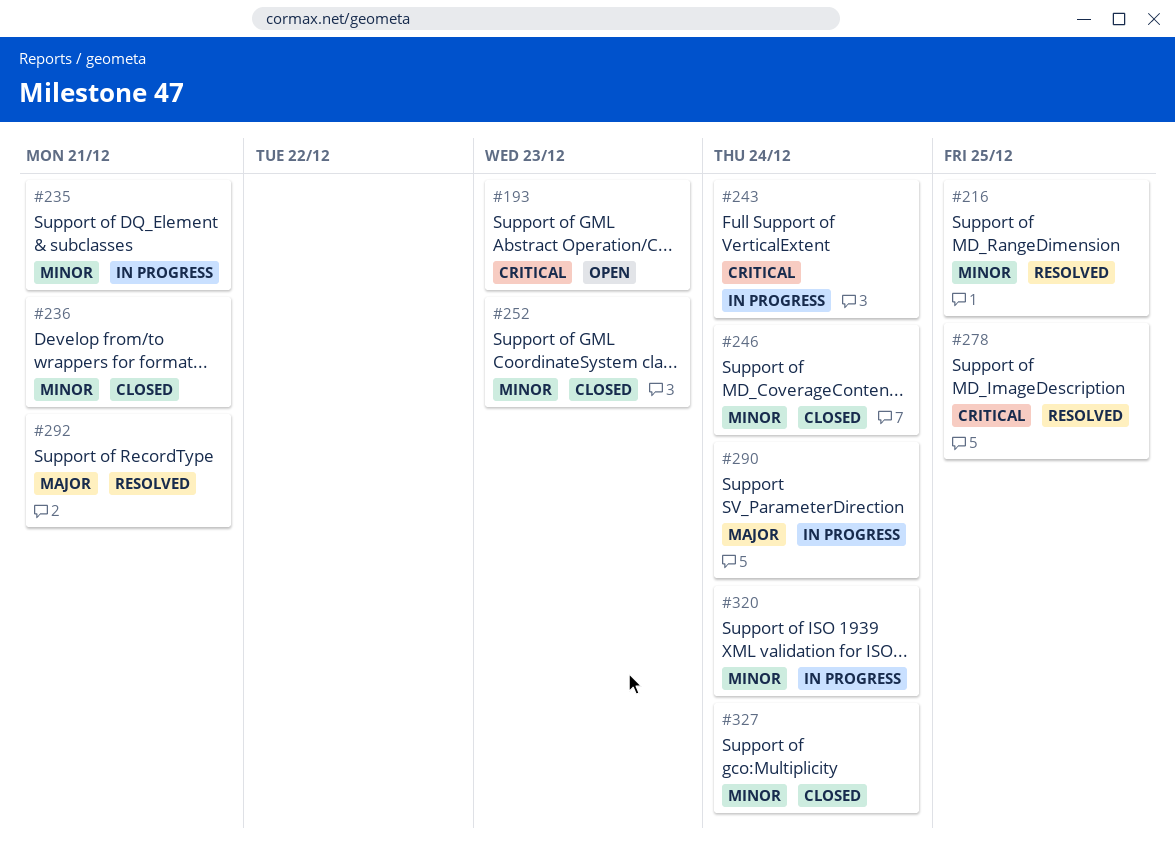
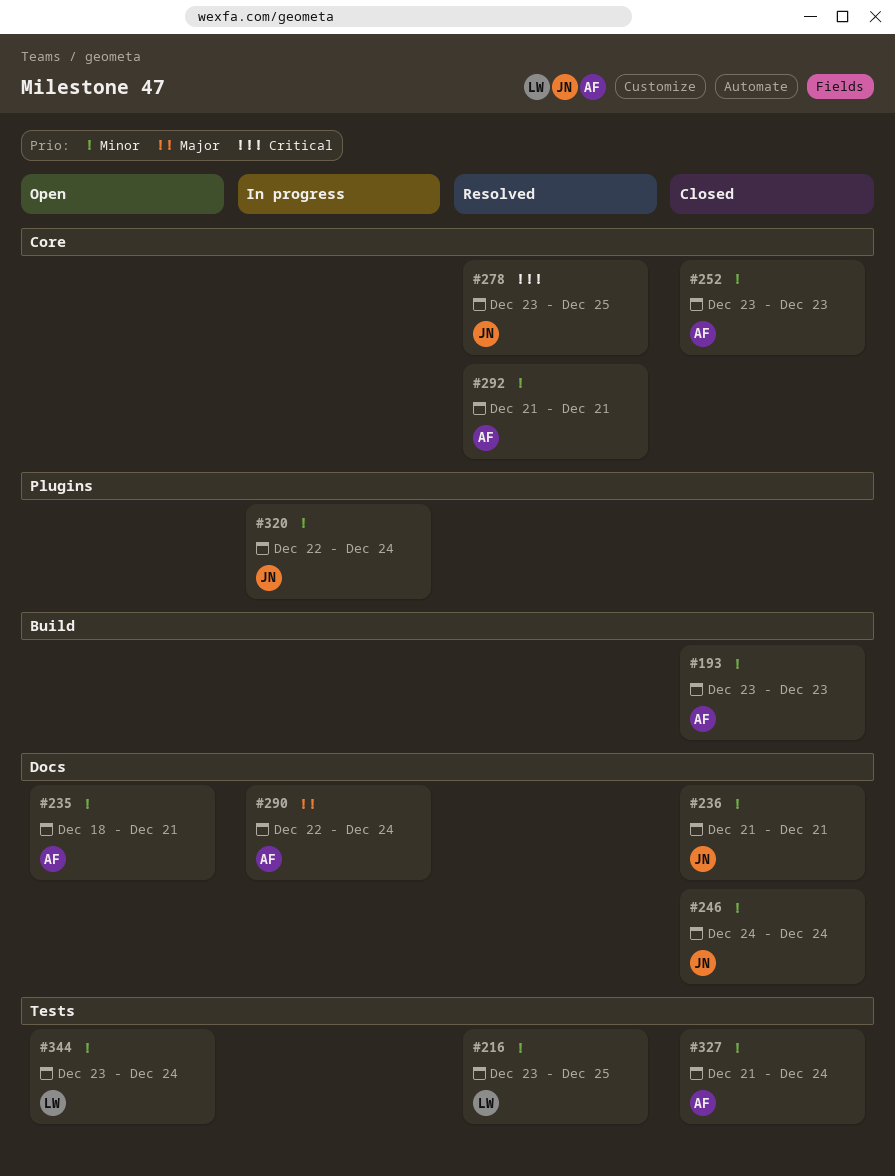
#193, status: Open -> Closed
#193, priority: Critical -> Minor
#235, status: In progress -> Open
#243: present -> none
#292, priority: Major -> Minor
#344: none -> present

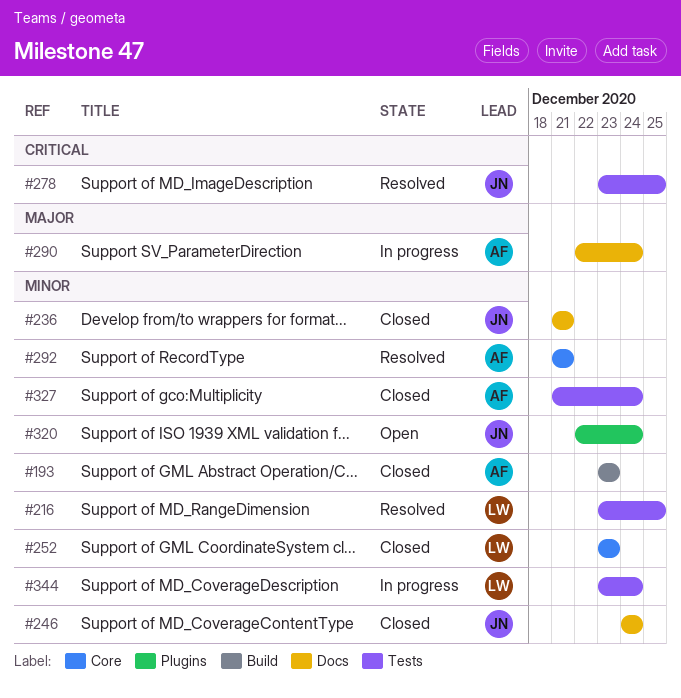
#235: present -> none
#252, owner: AF -> LW
#278, label: Core -> Tests
#320, status: In progress -> Open
#344, status: Open -> In progress

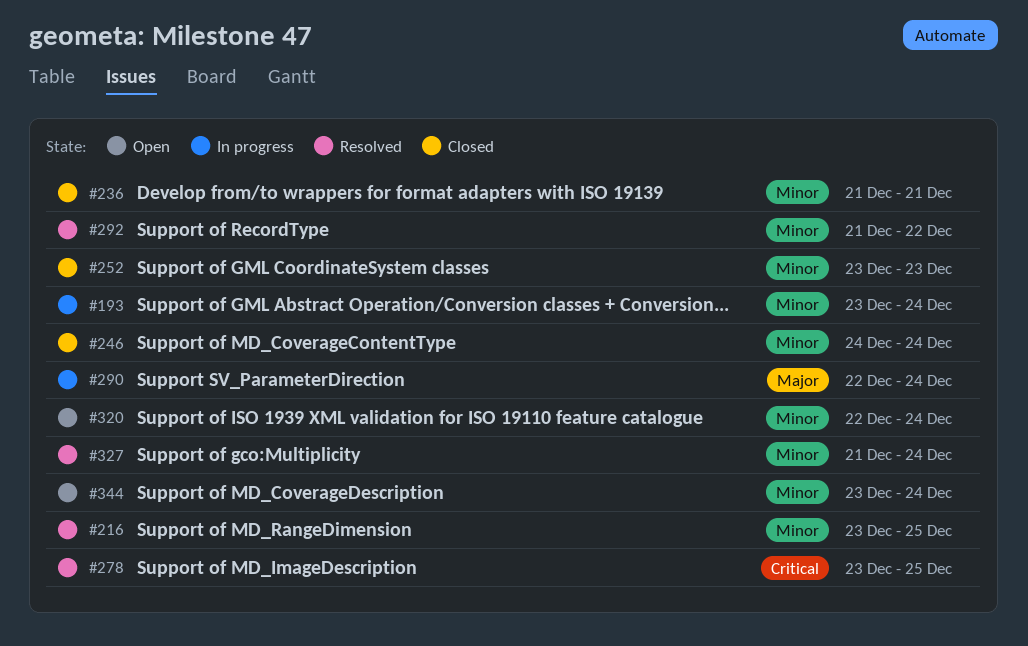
#193, status: Closed -> In progress
#193, due: Dec 23 -> Dec 24
#292, due: Dec 21 -> Dec 22
#327, status: Closed -> Resolved
#344, status: In progress -> Open

